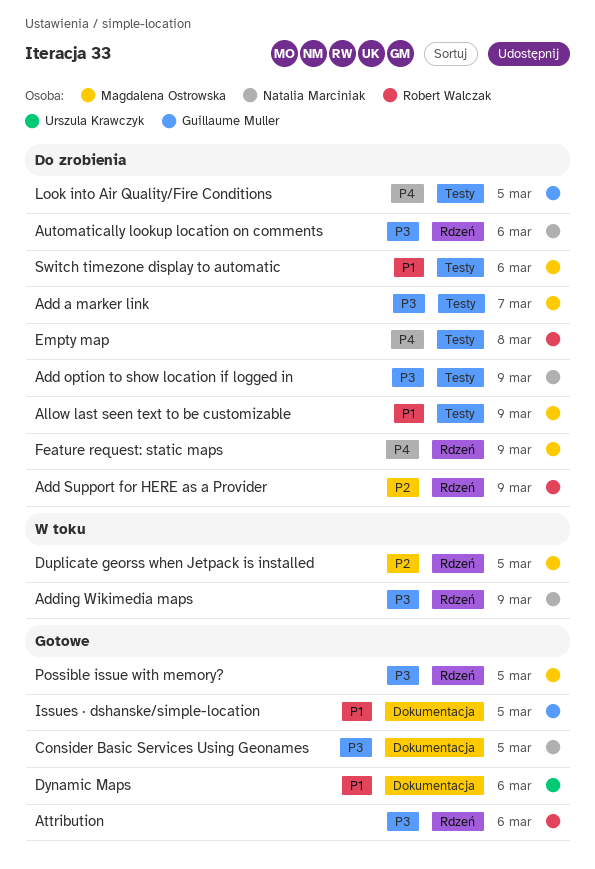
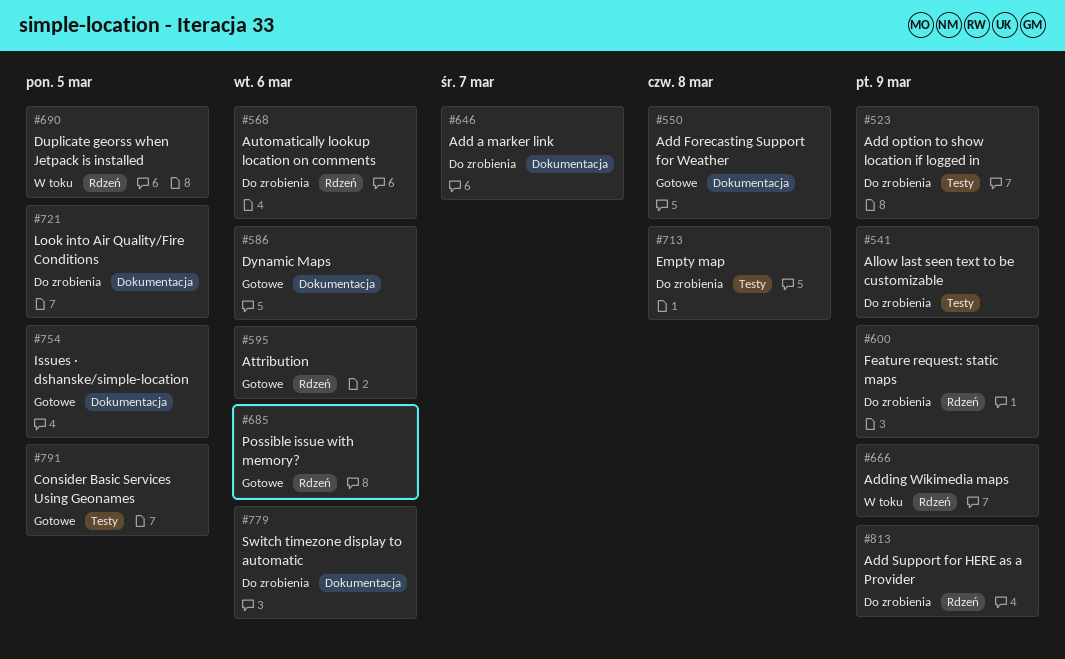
Add a marker link, label: Testy -> Dokumentacja
Add Forecasting Support for Weather: none -> present
Consider Basic Services Using Geonames, label: Dokumentacja -> Testy
Look into Air Quality/Fire Conditions, label: Testy -> Dokumentacja
Possible issue with memory?, due: Mar 5 -> Mar 6
Switch timezone display to automatic, label: Testy -> Dokumentacja

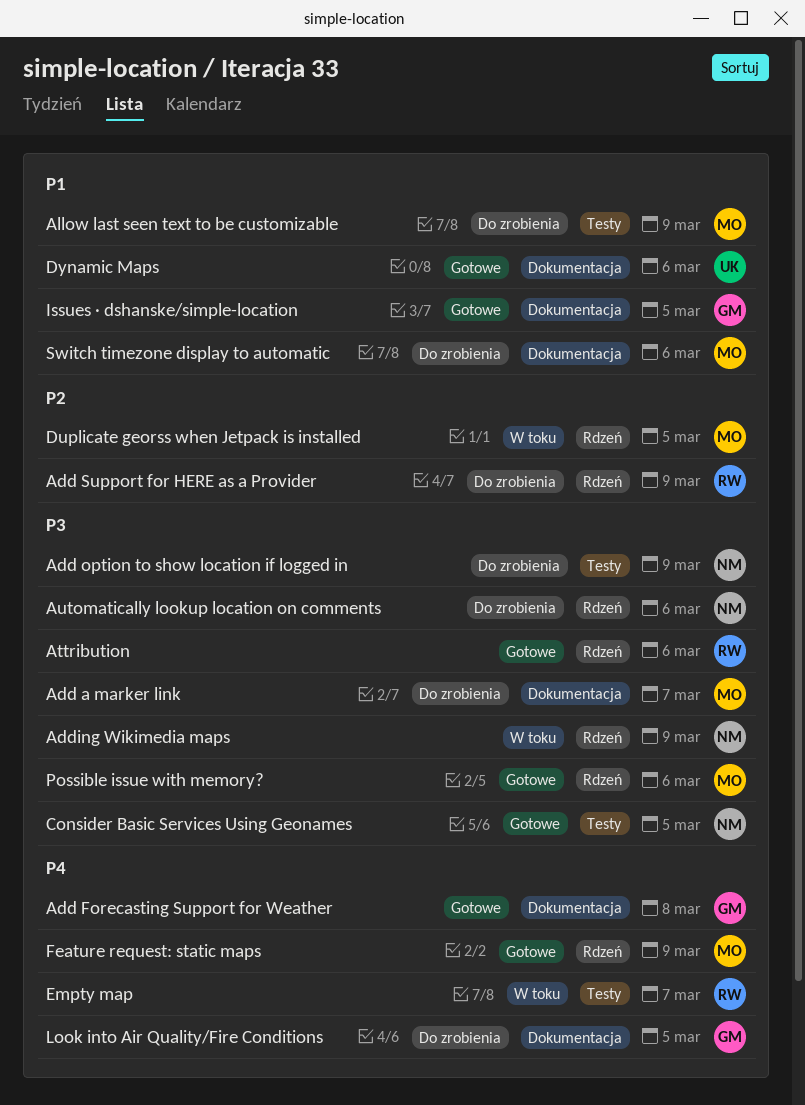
Empty map, status: Do zrobienia -> W toku
Empty map, due: Mar 8 -> Mar 7
Feature request: static maps, status: Do zrobienia -> Gotowe

